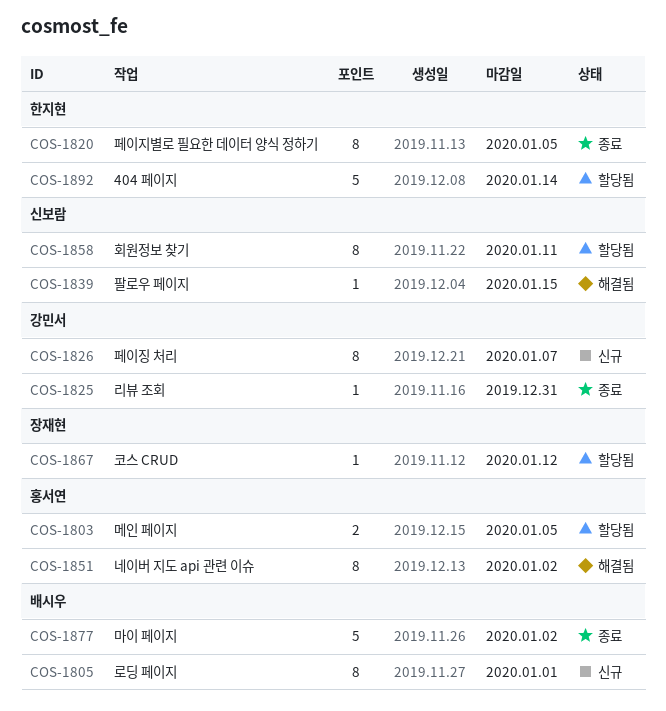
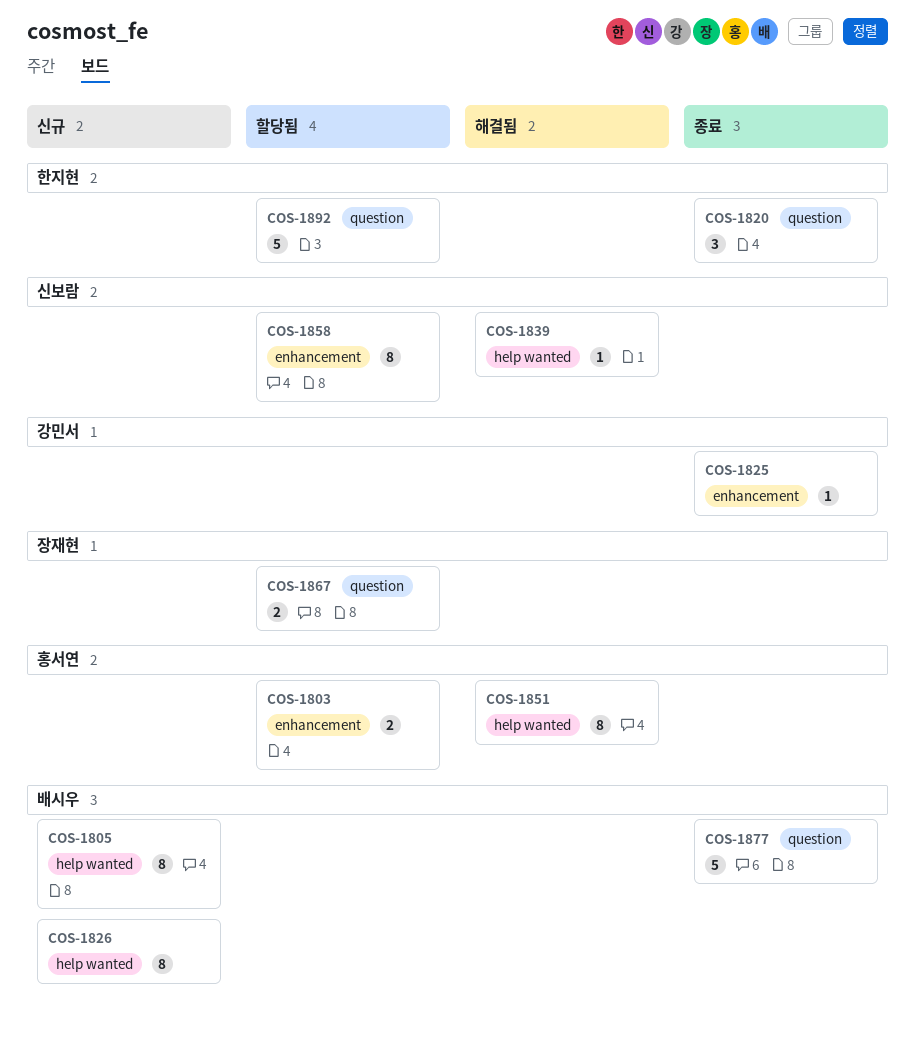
COS-1820, estimate: 8 -> 3
COS-1826, owner: 강민서 -> 배시우
COS-1867, estimate: 1 -> 2

